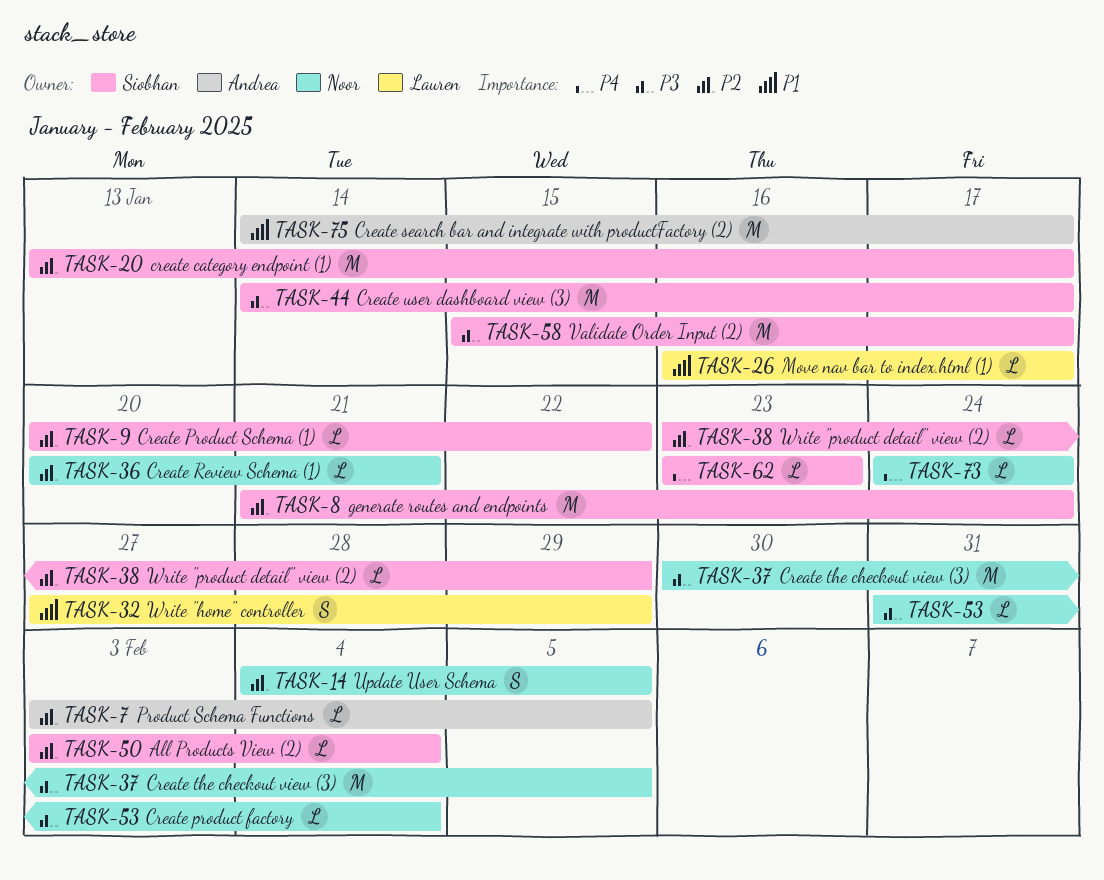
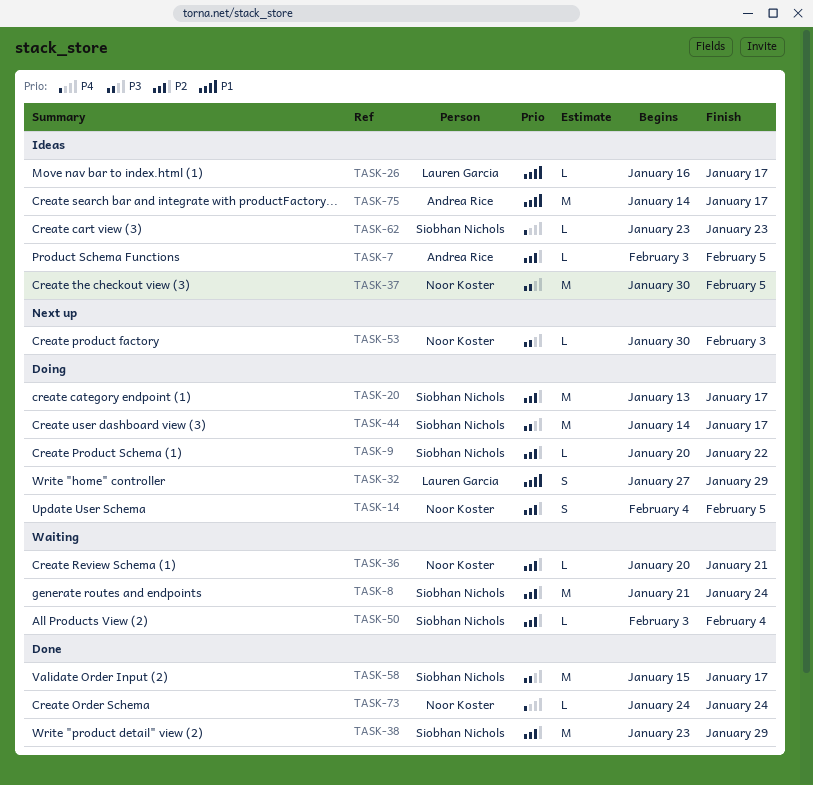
TASK-38, estimate: L -> M
TASK-53, start: Jan 31 -> Jan 30
TASK-53, due: Feb 4 -> Feb 3

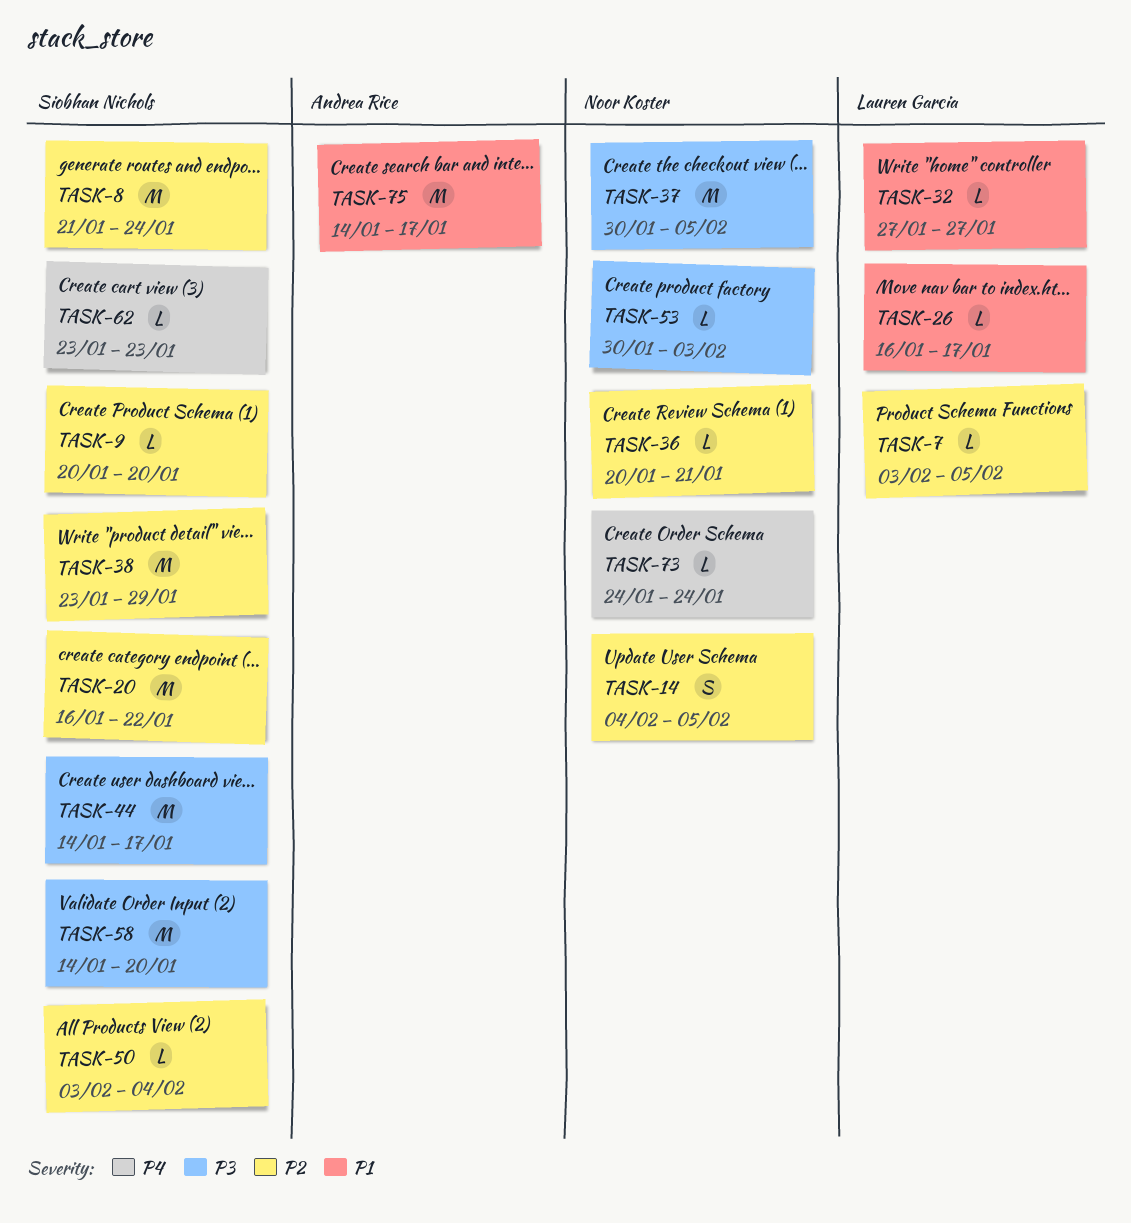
TASK-7, owner: Andrea Rice -> Lauren Garcia
TASK-9, due: Jan 22 -> Jan 20
TASK-20, start: Jan 13 -> Jan 16
TASK-20, due: Jan 17 -> Jan 22
TASK-32, estimate: S -> L
TASK-32, due: Jan 29 -> Jan 27
TASK-58, start: Jan 15 -> Jan 14
TASK-58, due: Jan 17 -> Jan 20

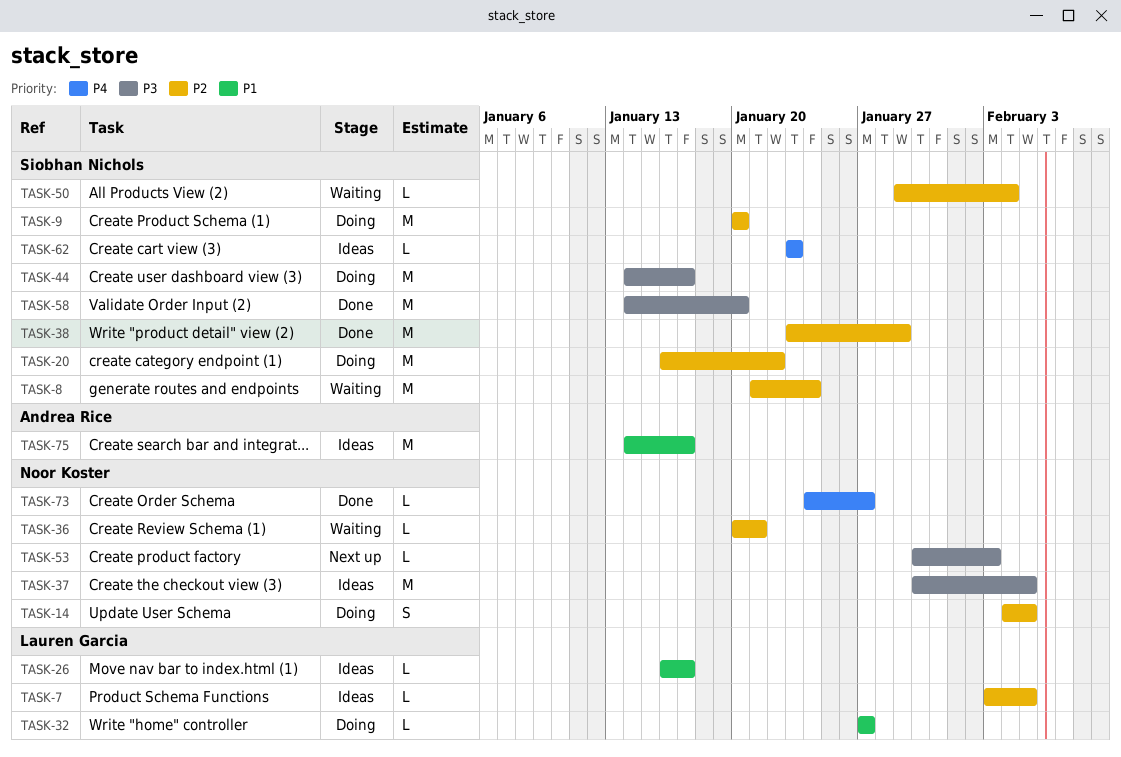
TASK-9, estimate: L -> M
TASK-50, start: Feb 3 -> Jan 29
TASK-73, due: Jan 24 -> Jan 27

